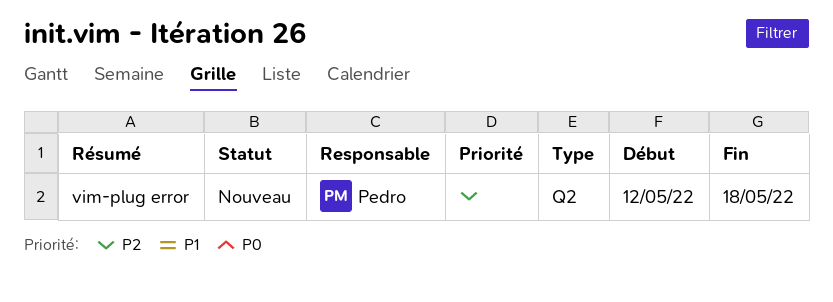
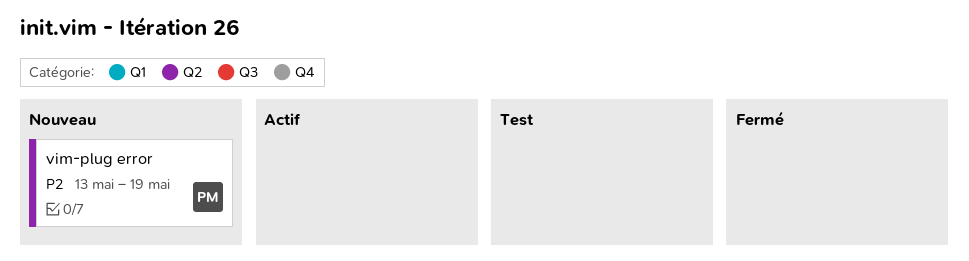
vim-plug error, start: May 12 -> May 13
vim-plug error, due: May 18 -> May 19

